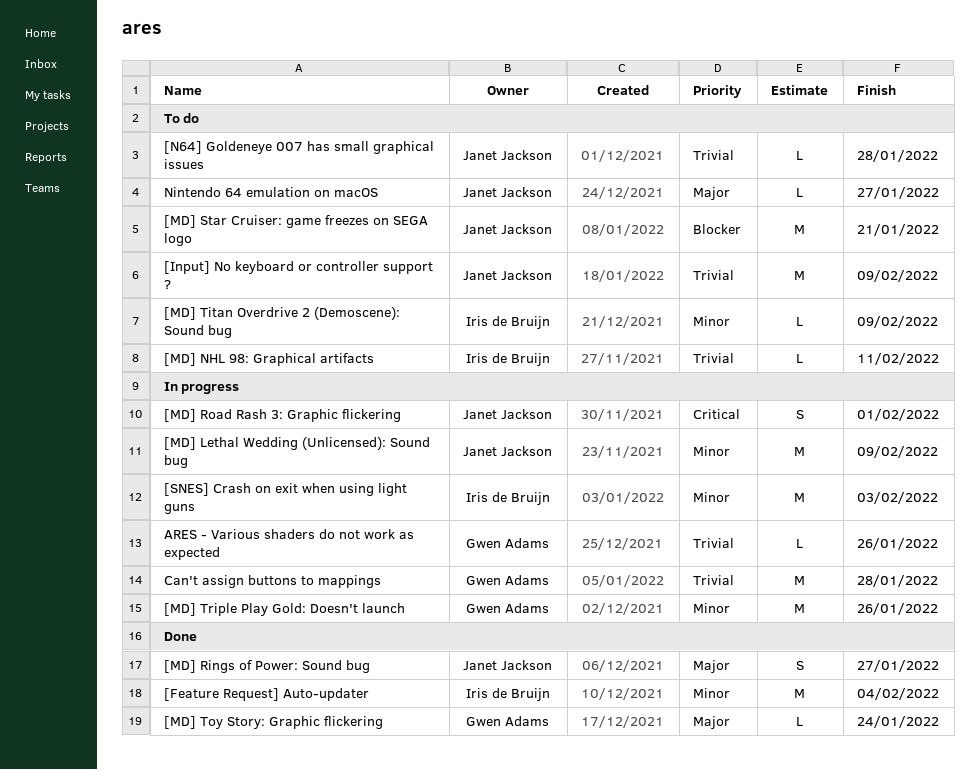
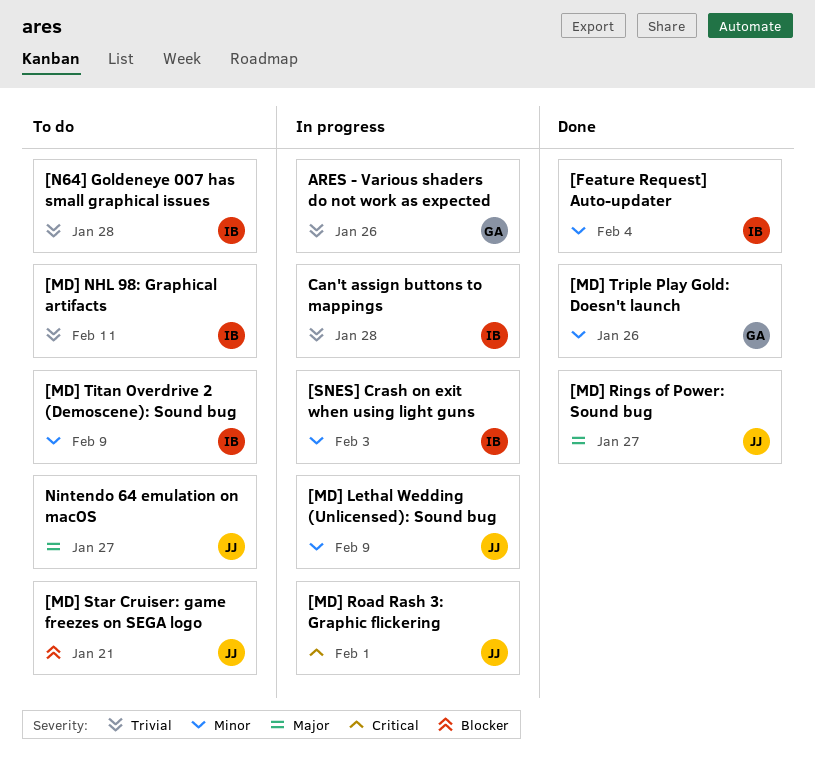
[Input] No keyboard or controller support ?: present -> none
[MD] Toy Story: Graphic flickering: present -> none
[MD] Triple Play Gold: Doesn't launch, status: In progress -> Done
[N64] Goldeneye 007 has small graphical issues, owner: Janet Jackson -> Iris de Bruijn
Can't assign buttons to mappings, owner: Gwen Adams -> Iris de Bruijn

